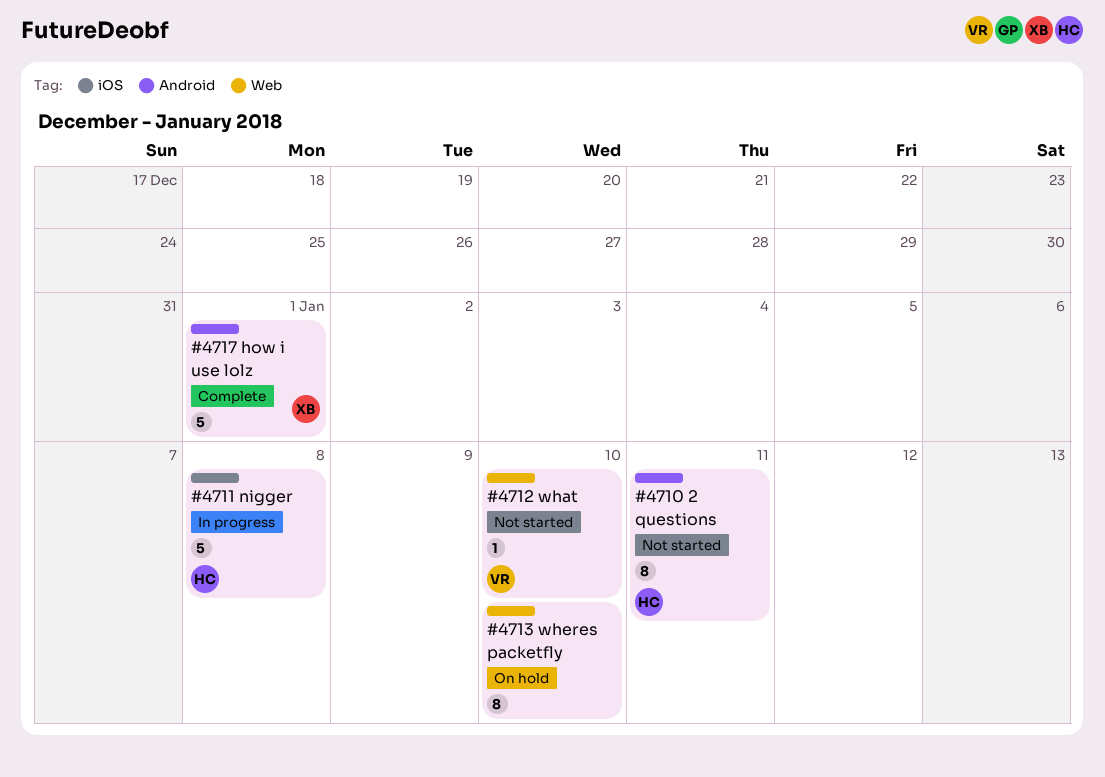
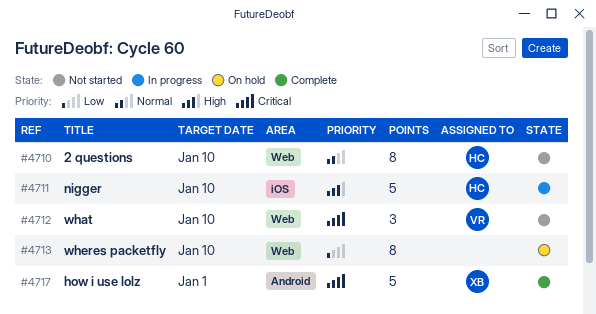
#4710, label: Android -> Web
#4710, due: Jan 11 -> Jan 10
#4711, due: Jan 8 -> Jan 10
#4712, estimate: 1 -> 3

